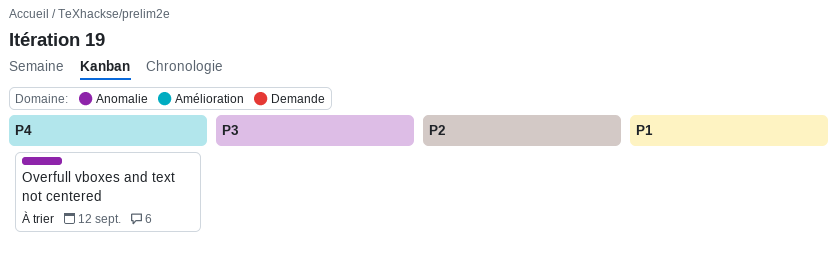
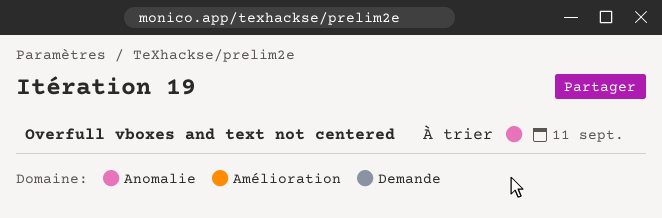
Overfull vboxes and text not centered, due: Sep 12 -> Sep 11

